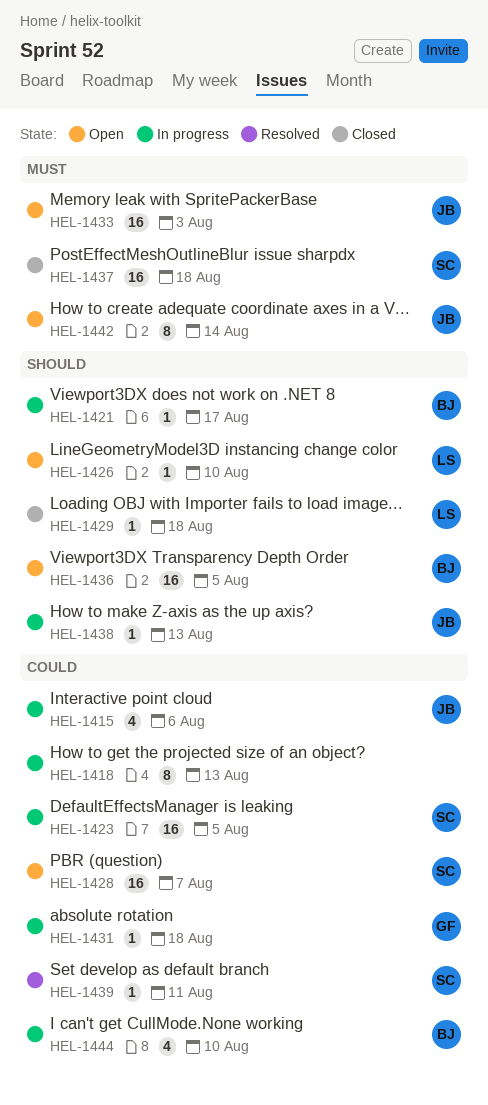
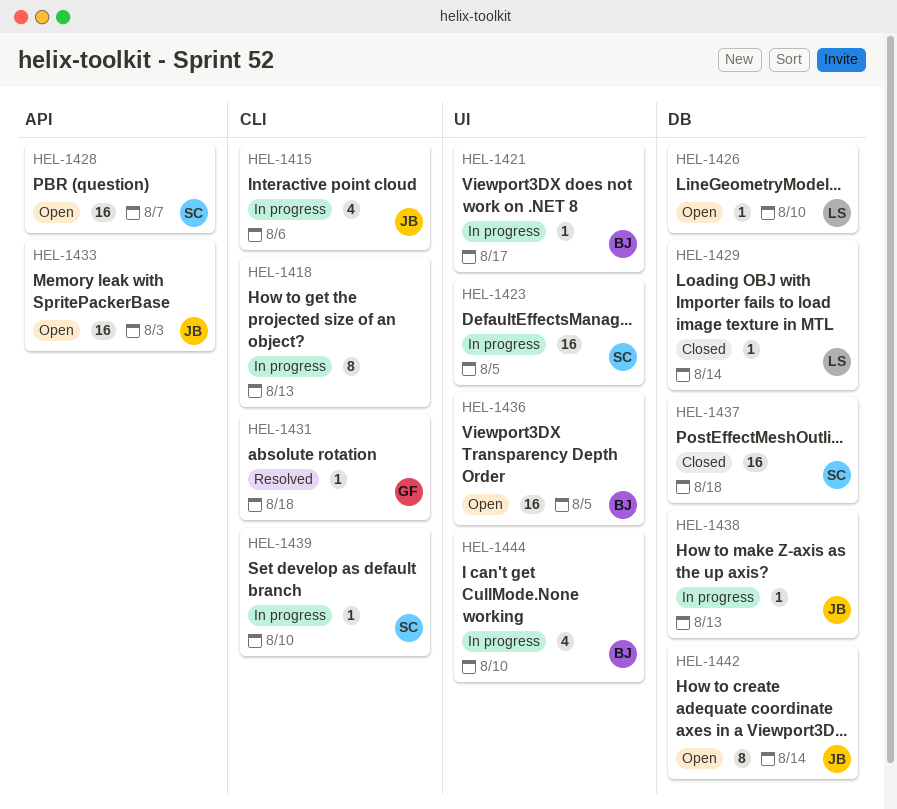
HEL-1429, due: Aug 18 -> Aug 14
HEL-1431, status: In progress -> Resolved
HEL-1439, status: Resolved -> In progress
HEL-1439, due: Aug 11 -> Aug 10

